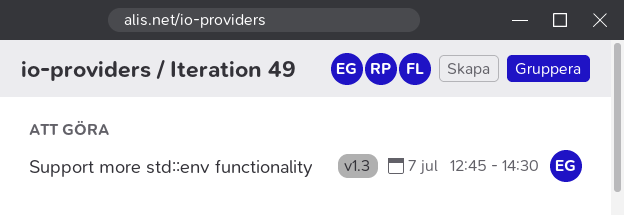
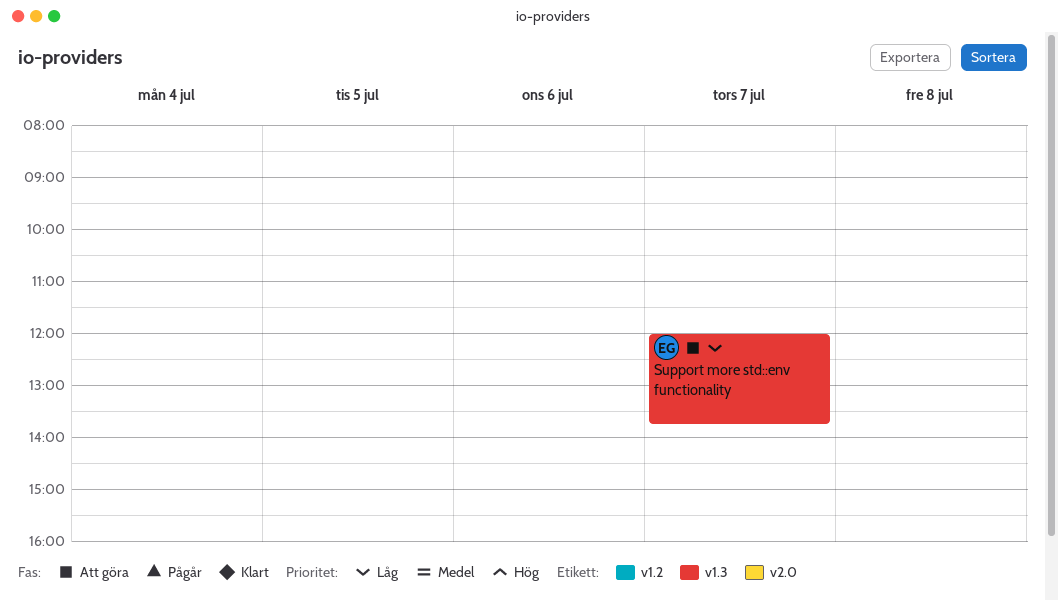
Support more std::env functionality, begins: 12:45 -> 12:00
Support more std::env functionality, ends: 14:30 -> 13:45

